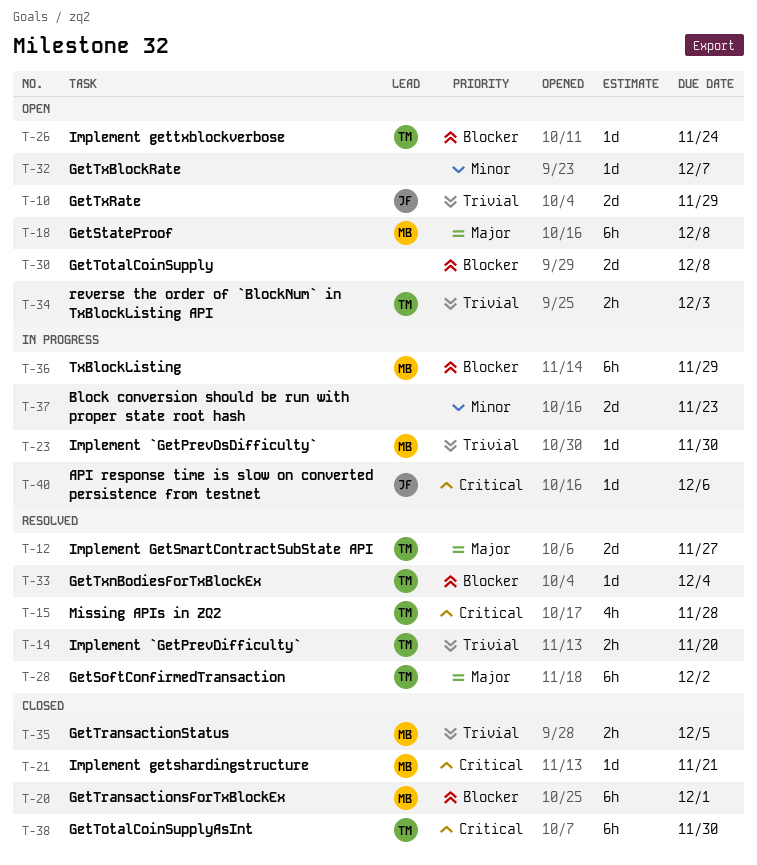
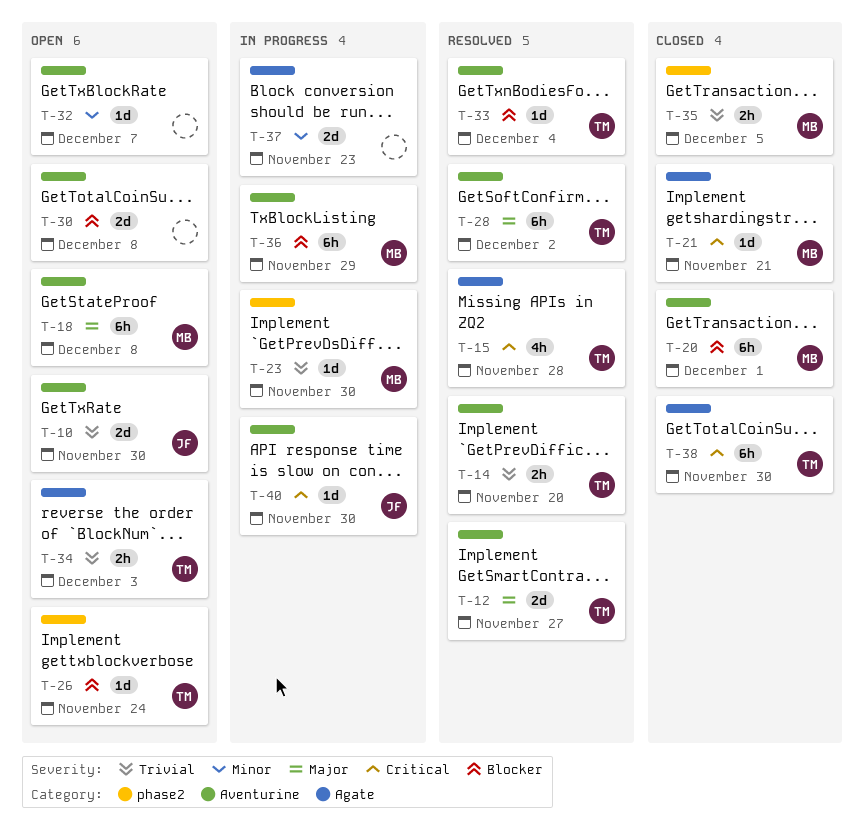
T-10, due: Nov 29 -> Nov 30
T-40, due: Dec 6 -> Nov 30

